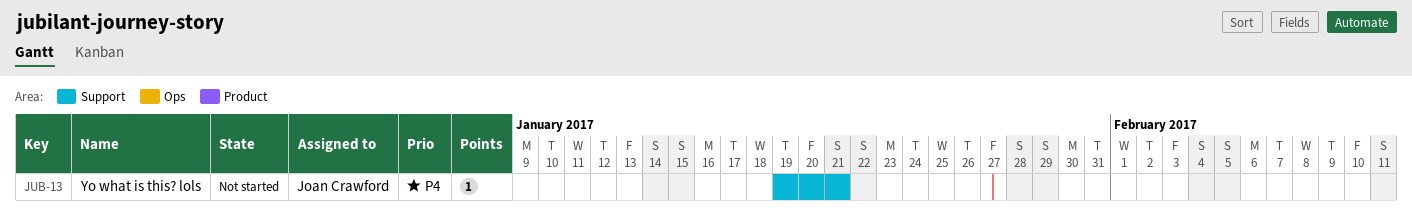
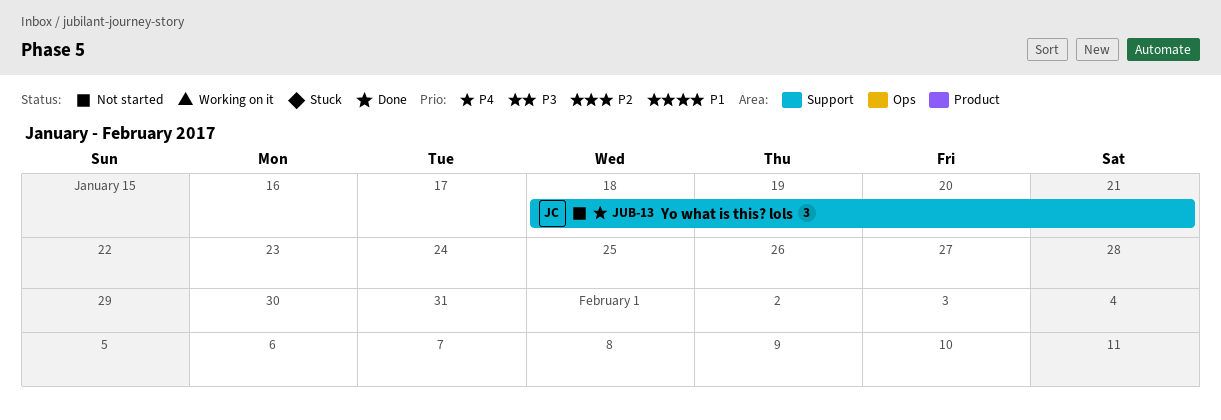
JUB-13, estimate: 1 -> 3
JUB-13, start: Jan 19 -> Jan 18

